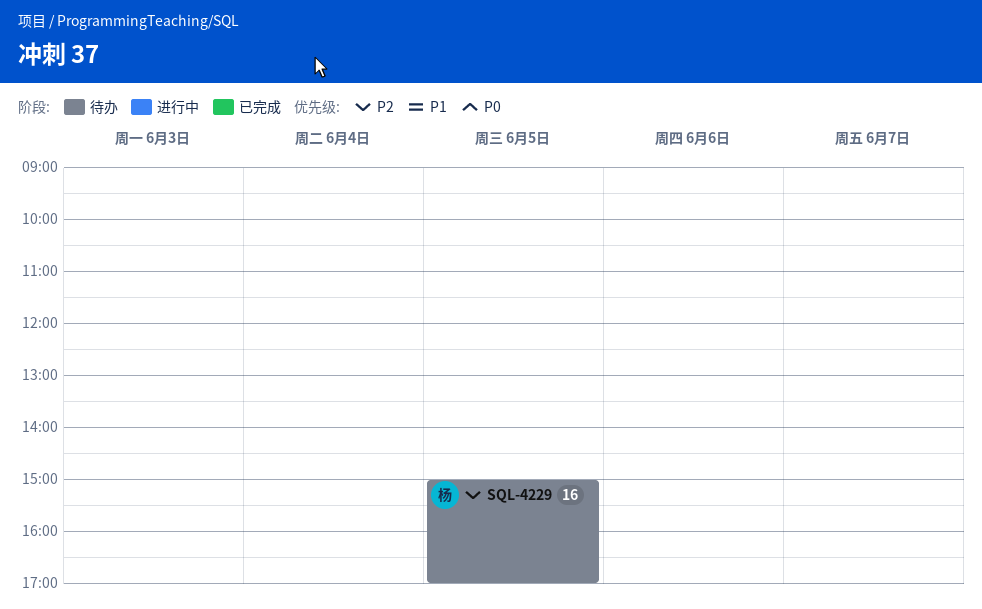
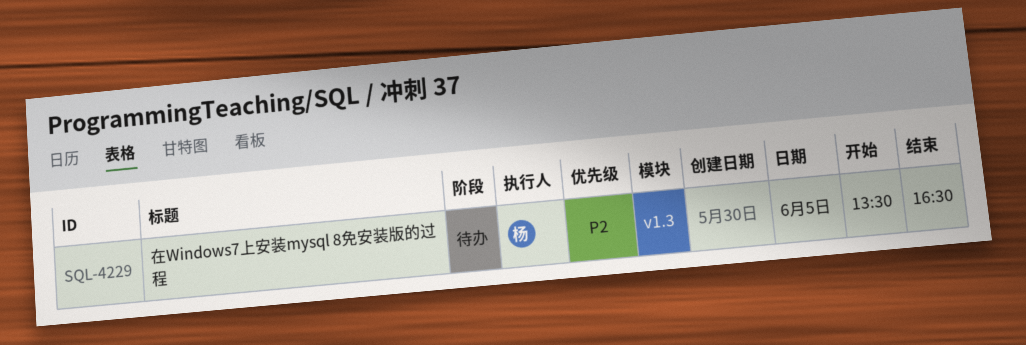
SQL-4229, begins: 15:00 -> 13:30
SQL-4229, ends: 17:00 -> 16:30

